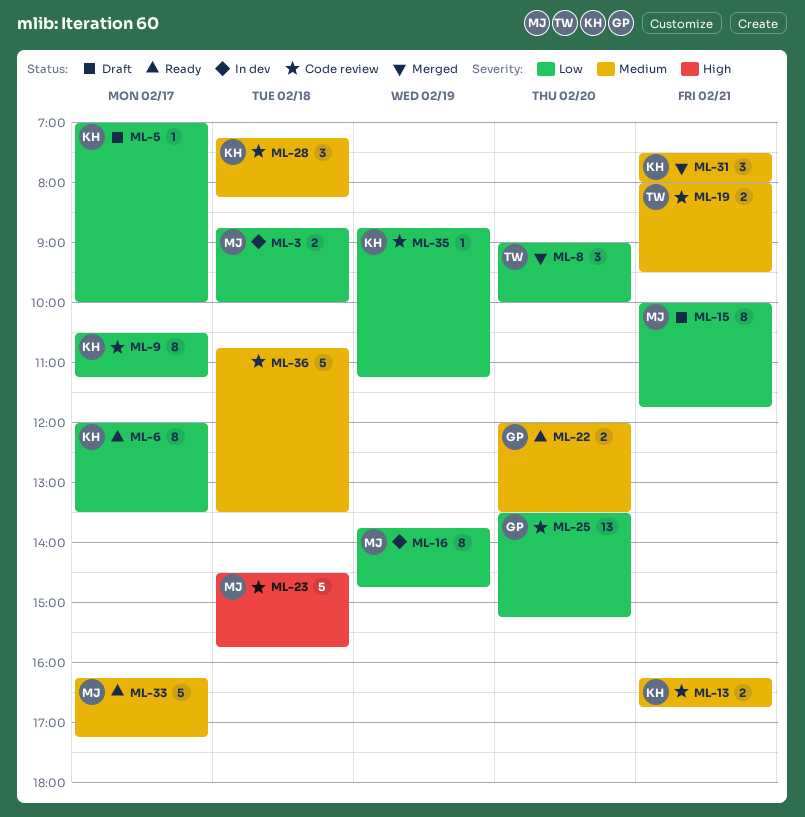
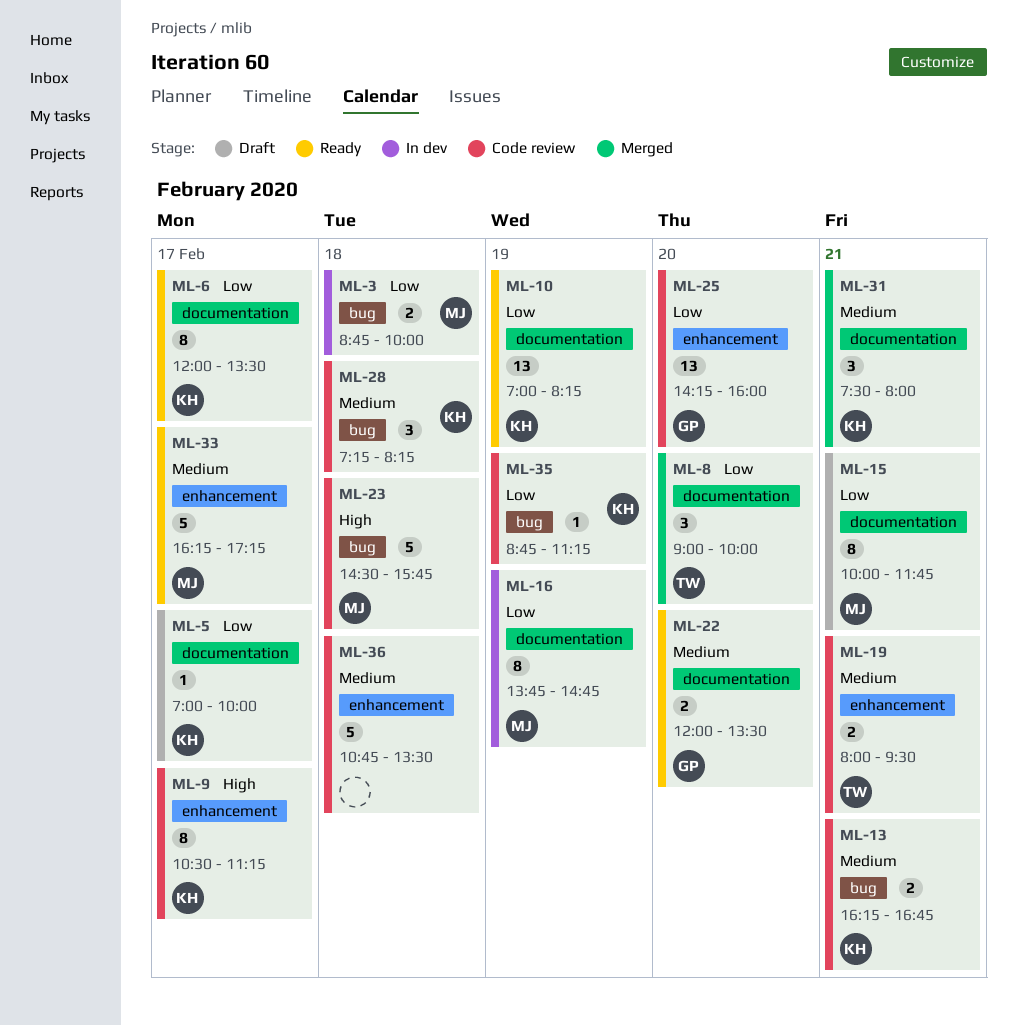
ML-9, priority: Low -> High
ML-10: none -> present
ML-25, begins: 13:30 -> 14:15
ML-25, ends: 15:15 -> 16:00

